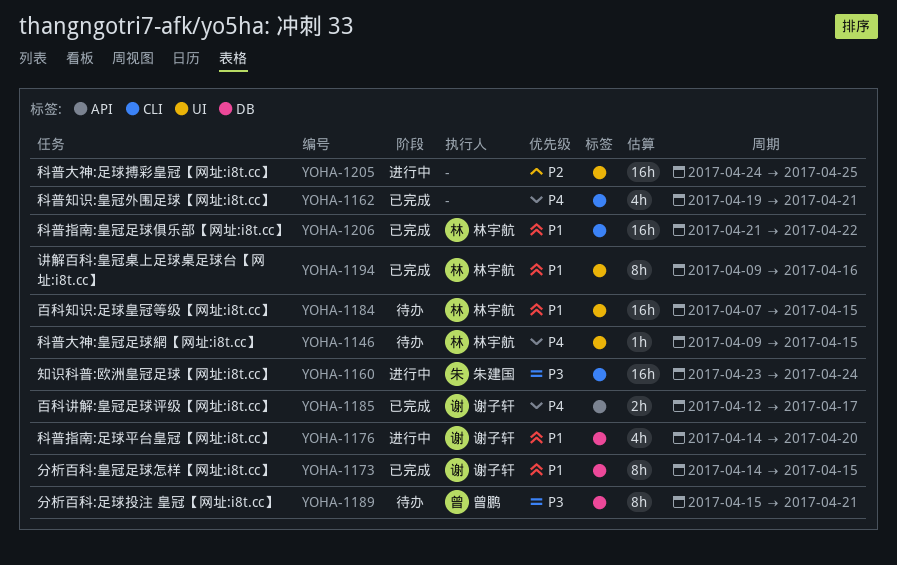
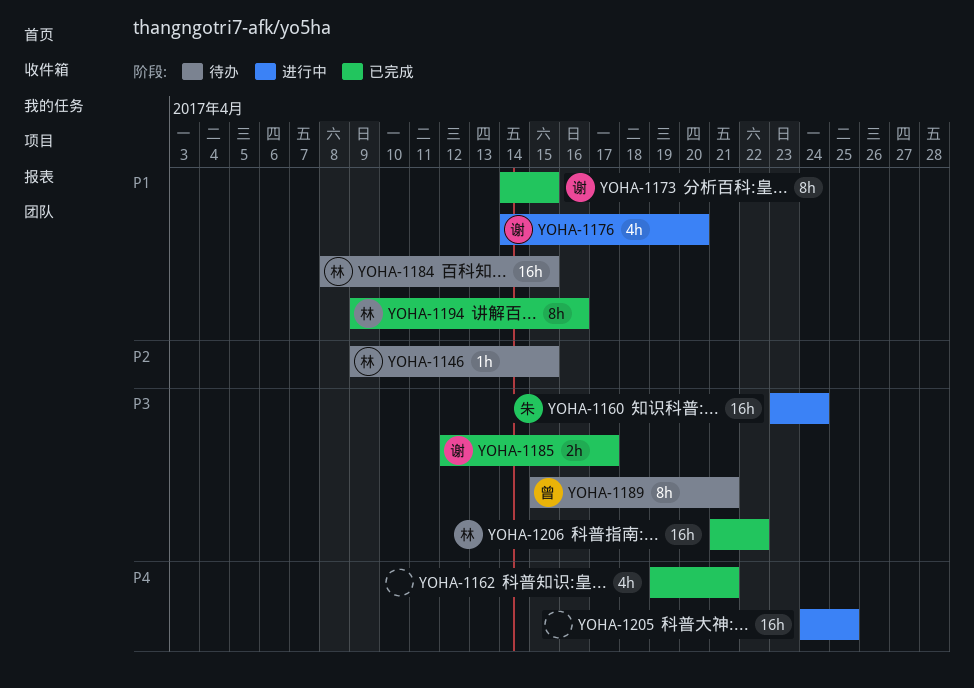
YOHA-1146, priority: P4 -> P2
YOHA-1184, start: Apr 7 -> Apr 8
YOHA-1185, priority: P4 -> P3
YOHA-1205, priority: P2 -> P4
YOHA-1206, priority: P1 -> P3

